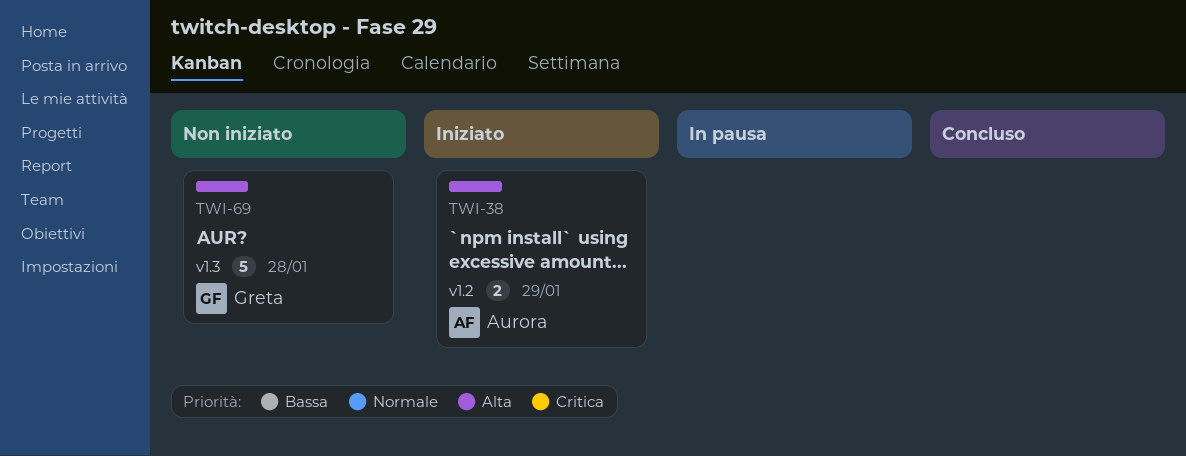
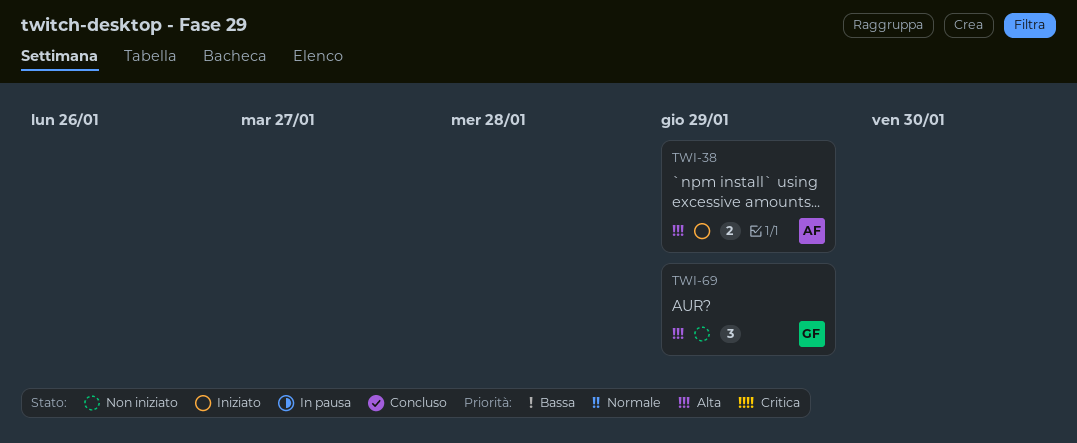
TWI-69, estimate: 5 -> 3
TWI-69, due: Jan 28 -> Jan 29

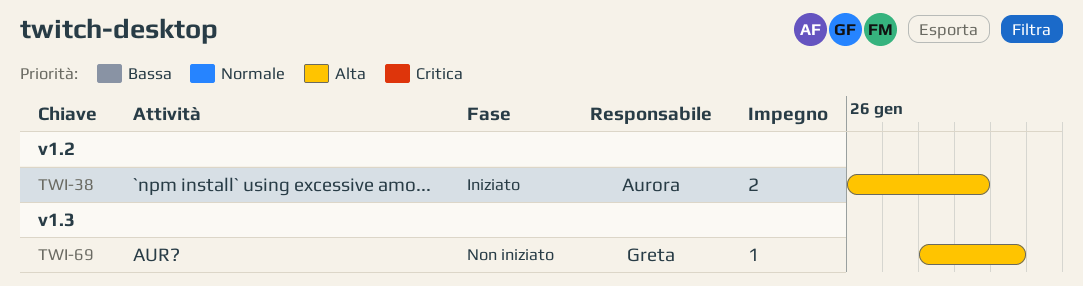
TWI-69, estimate: 3 -> 1
TWI-69, due: Jan 29 -> Jan 30

